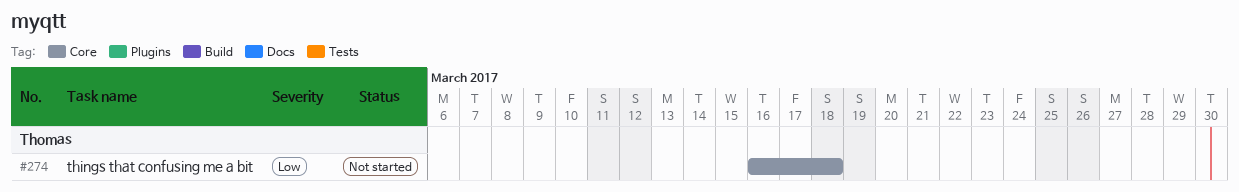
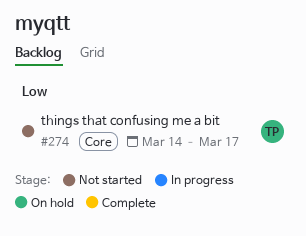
#274, start: Mar 16 -> Mar 14
#274, due: Mar 18 -> Mar 17

